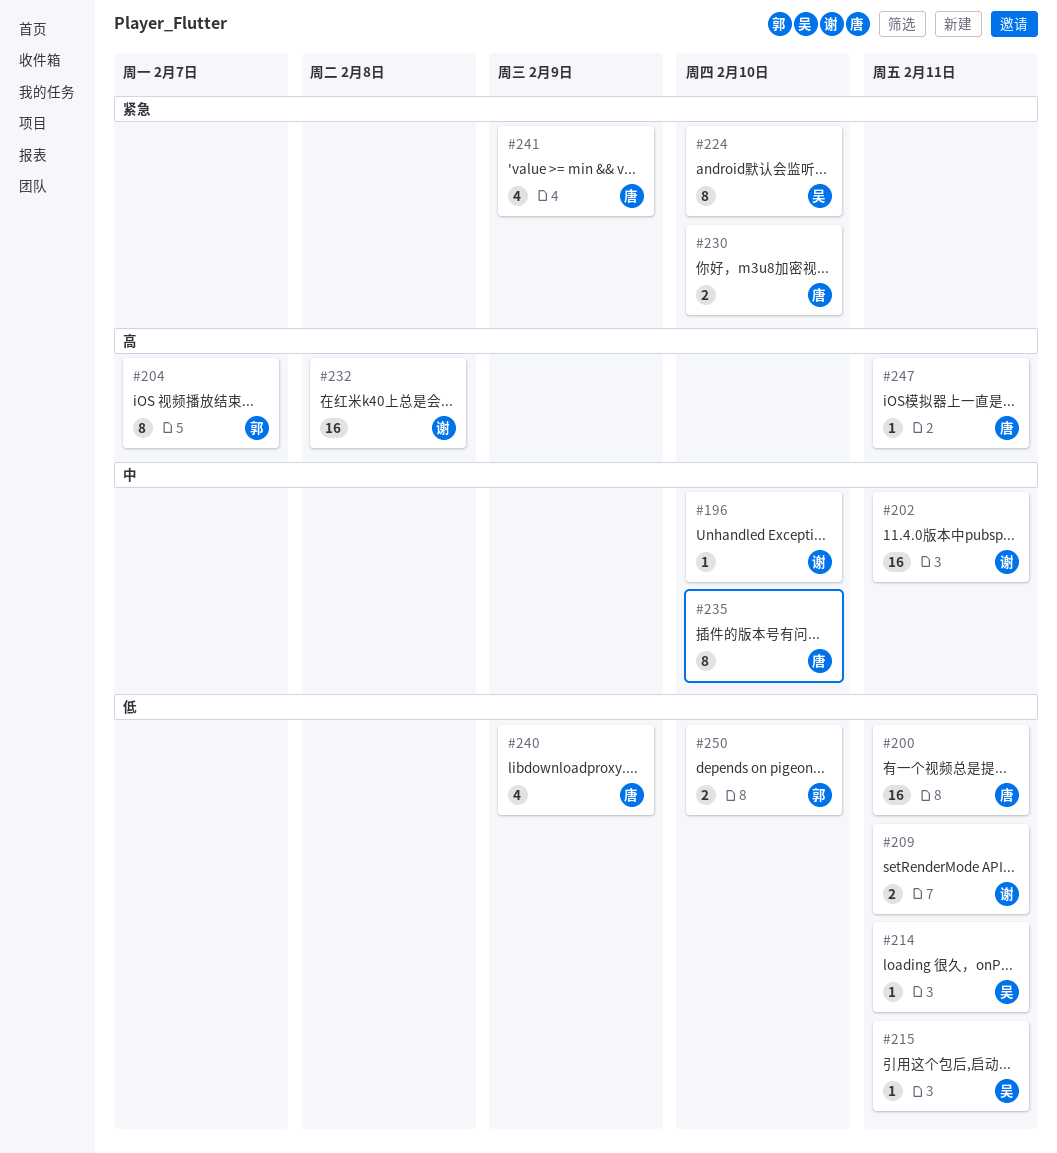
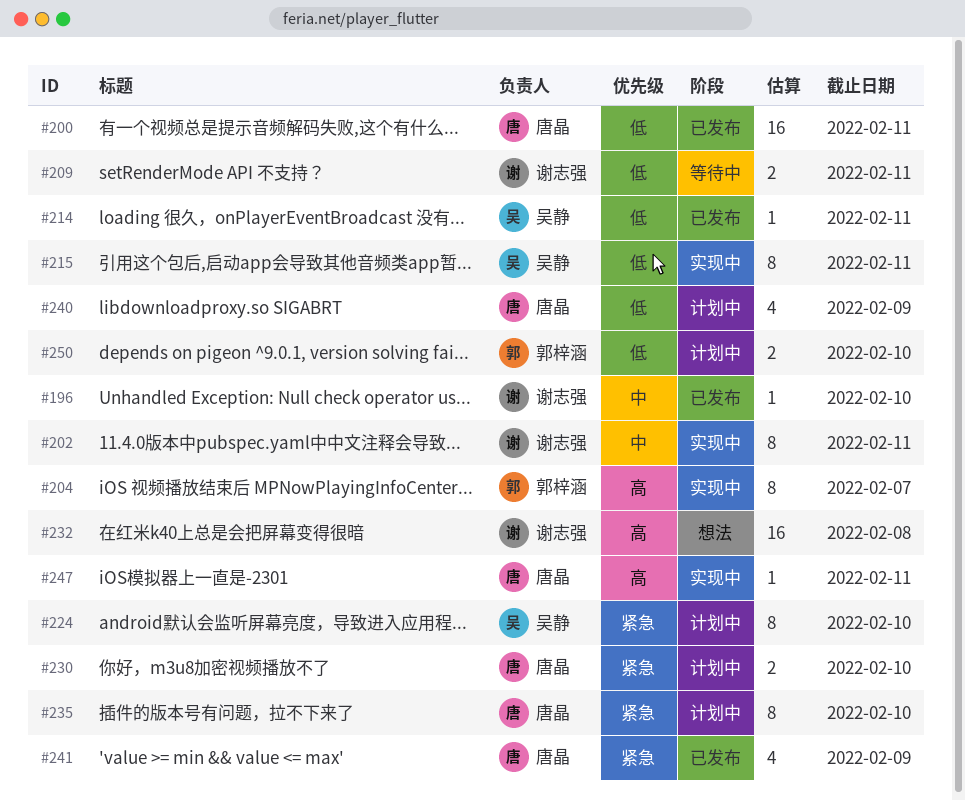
#202, estimate: 16 -> 8
#215, estimate: 1 -> 8
#235, priority: 中 -> 紧急

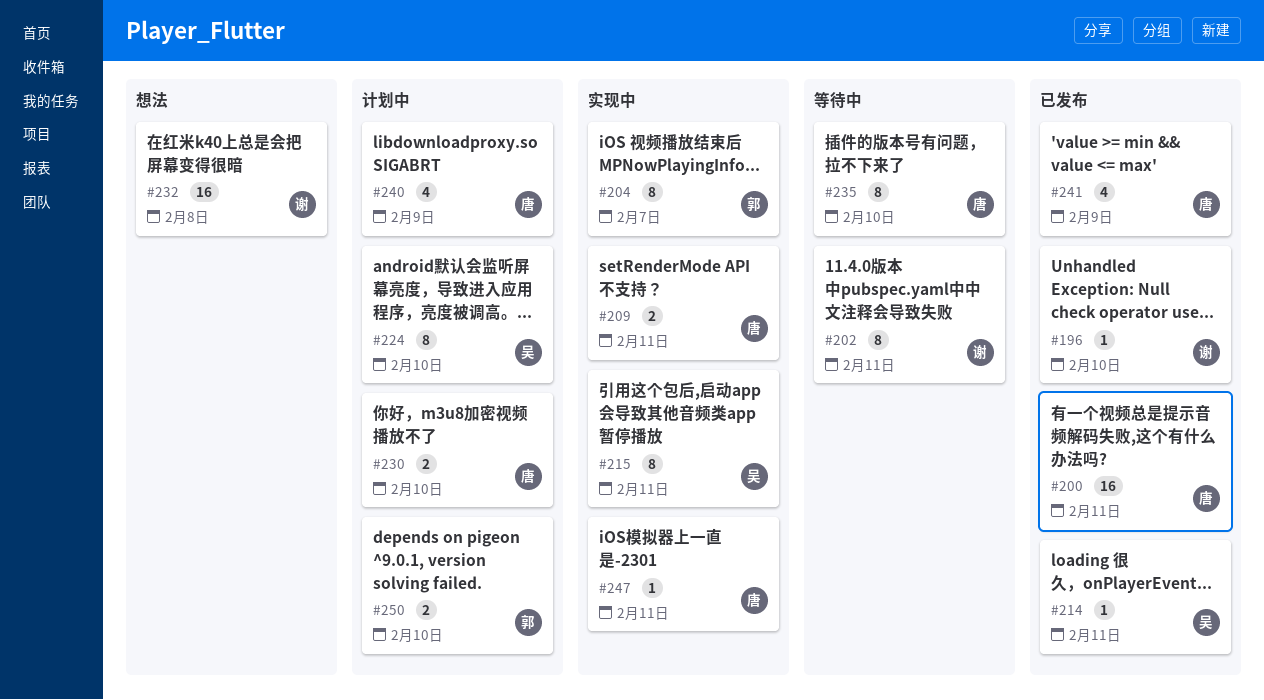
#202, status: 实现中 -> 等待中
#209, status: 等待中 -> 实现中
#209, owner: 谢志强 -> 唐晶
#235, status: 计划中 -> 等待中

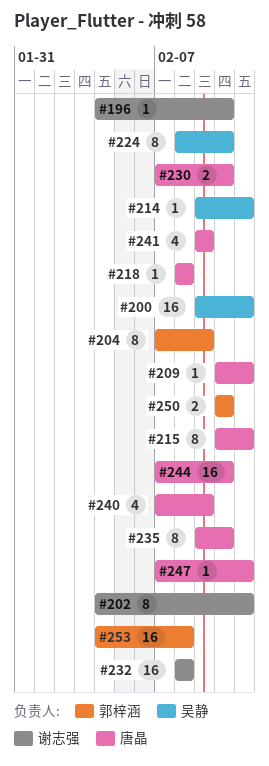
#200, owner: 唐晶 -> 吴静
#204, due: Feb 7 -> Feb 9
#209, estimate: 2 -> 1
#215, owner: 吴静 -> 唐晶
#218: none -> present
#244: none -> present
#253: none -> present

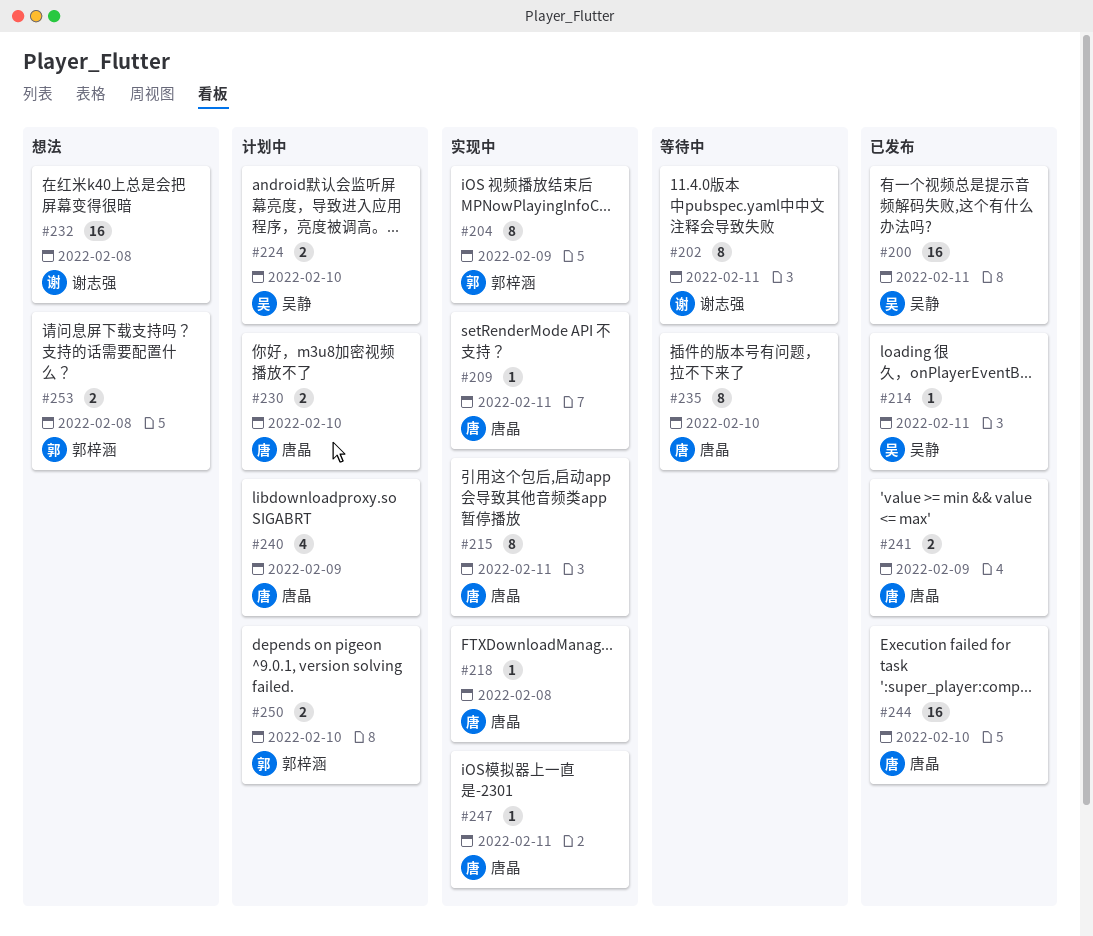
#196: present -> none
#224, estimate: 8 -> 2
#241, estimate: 4 -> 2
#253, estimate: 16 -> 2

